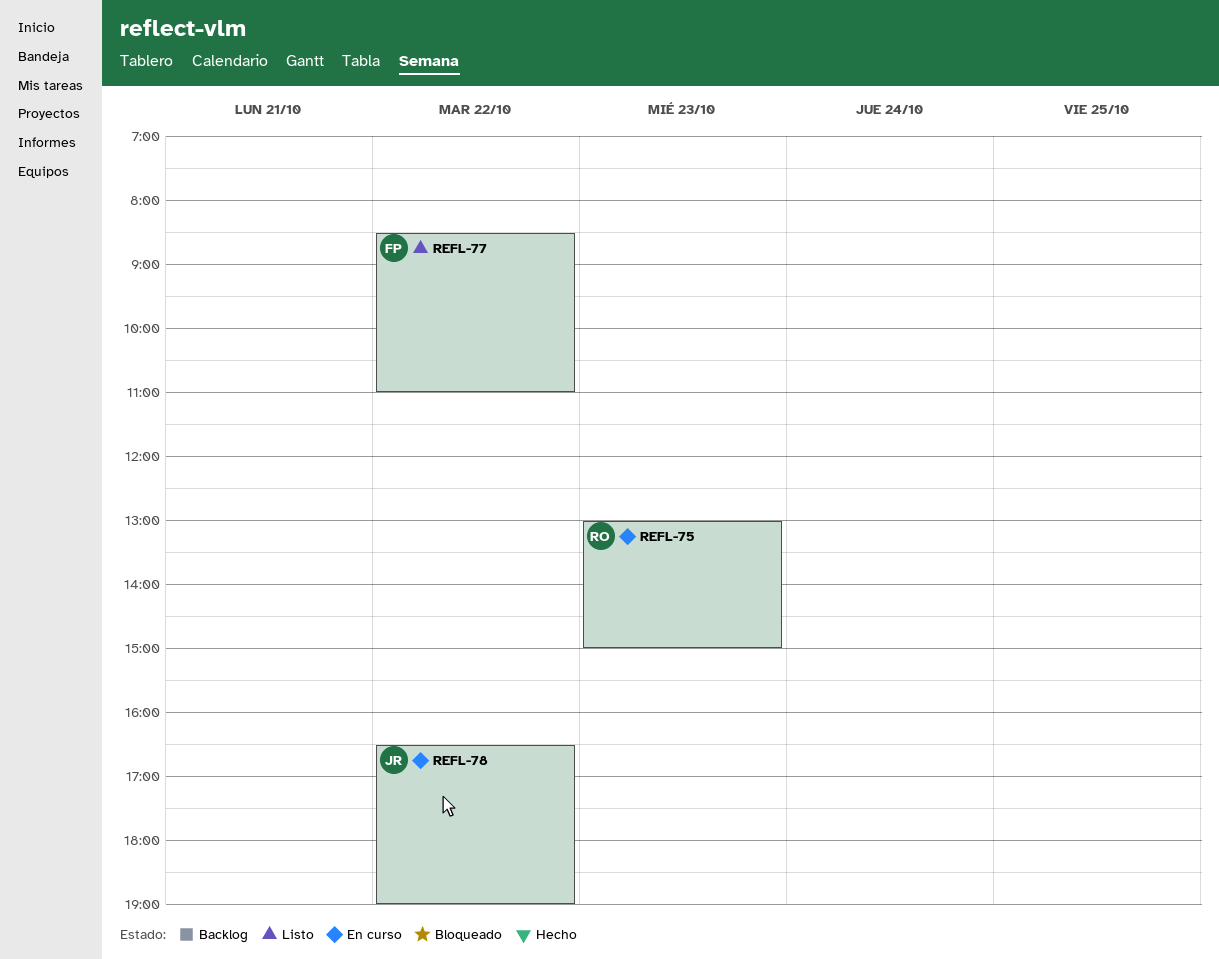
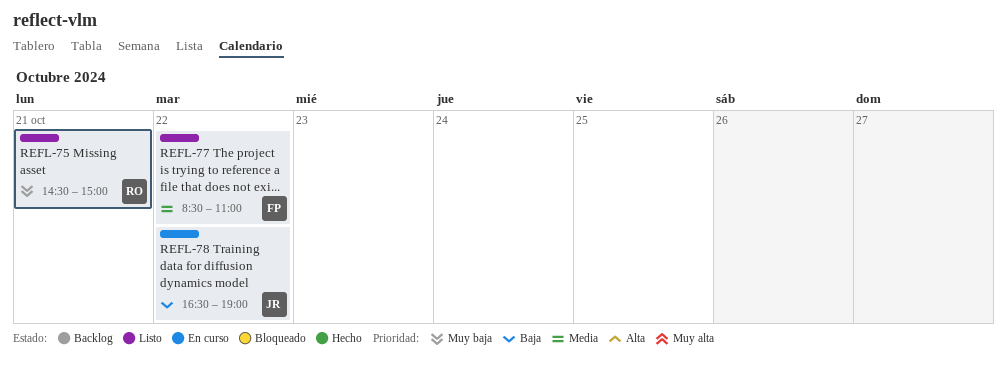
REFL-75, status: En curso -> Listo
REFL-75, day: Oct 23 -> Oct 21
REFL-75, begins: 13:00 -> 14:30

